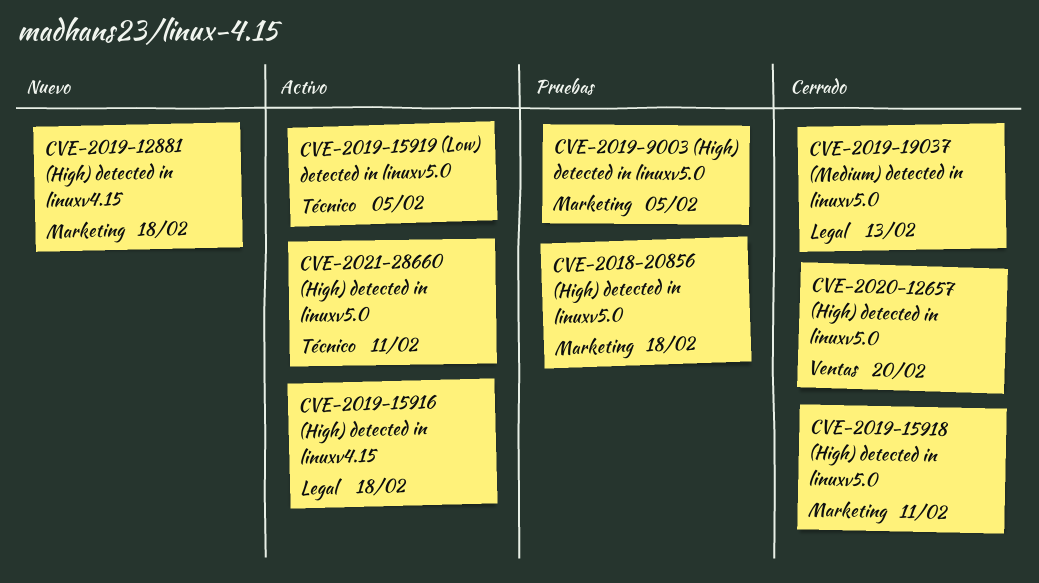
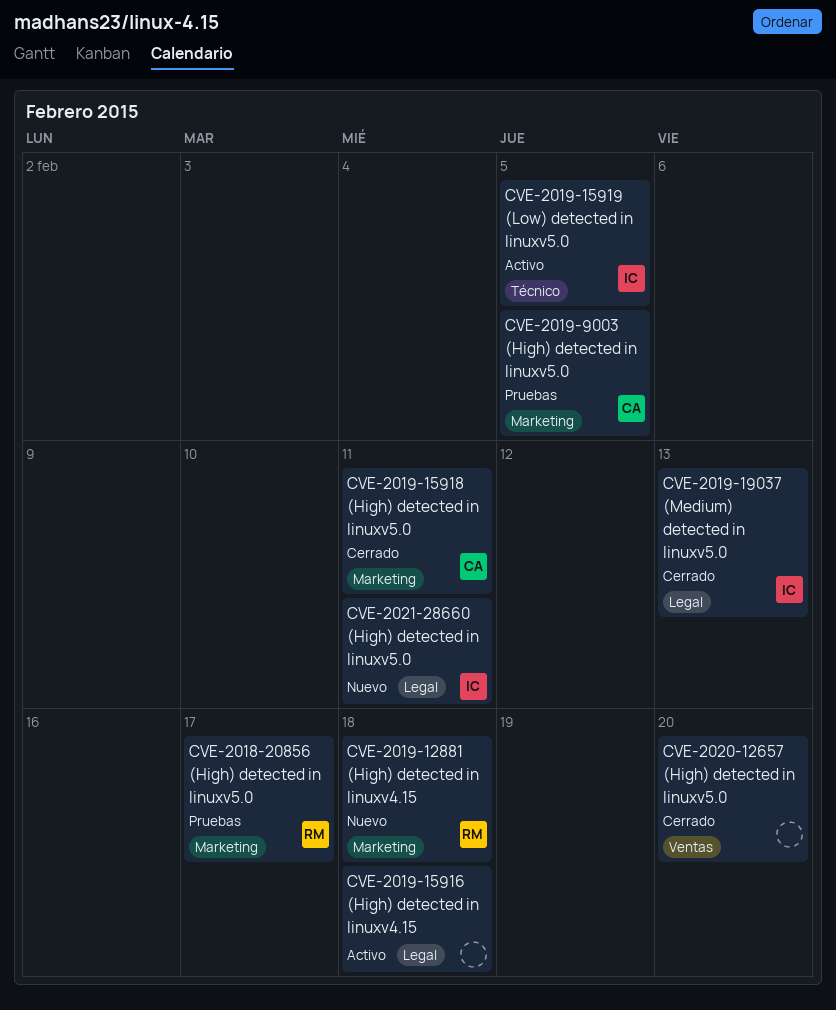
CVE-2018-20856 (High) detected in linuxv5.0, due: Feb 18 -> Feb 17
CVE-2021-28660 (High) detected in linuxv5.0, status: Activo -> Nuevo
CVE-2021-28660 (High) detected in linuxv5.0, label: Técnico -> Legal

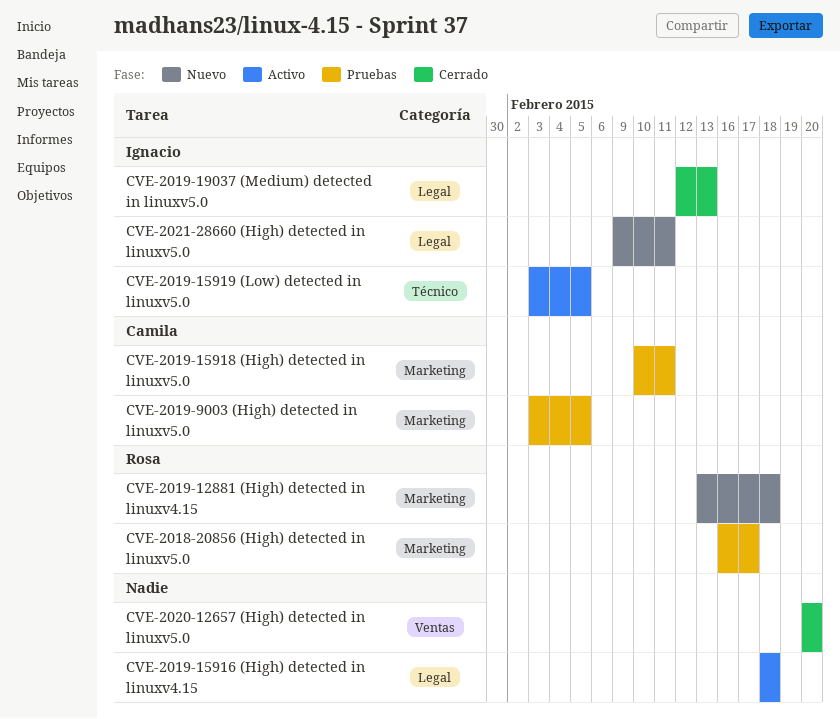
CVE-2019-15918 (High) detected in linuxv5.0, status: Cerrado -> Pruebas

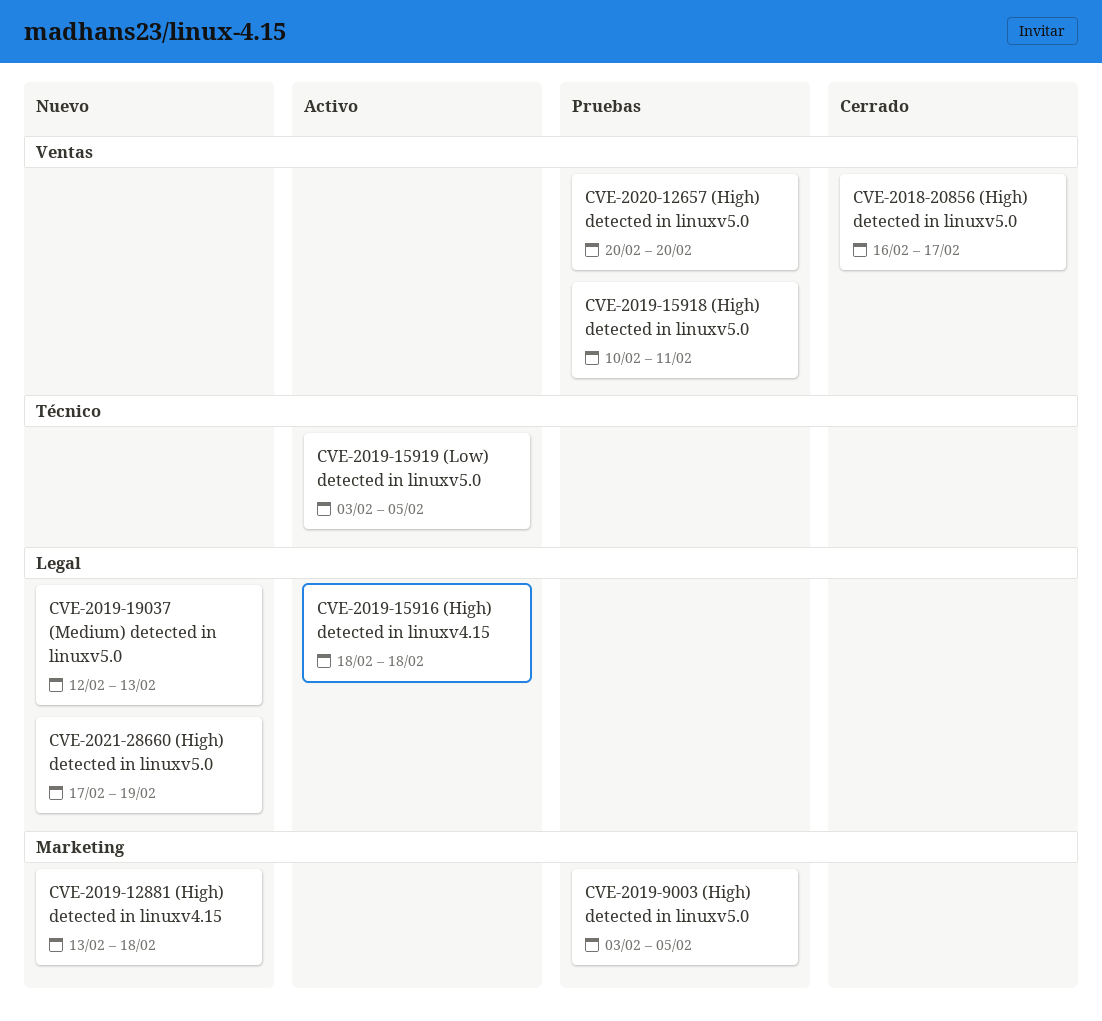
CVE-2018-20856 (High) detected in linuxv5.0, status: Pruebas -> Cerrado
CVE-2018-20856 (High) detected in linuxv5.0, label: Marketing -> Ventas
CVE-2019-15918 (High) detected in linuxv5.0, label: Marketing -> Ventas
CVE-2019-19037 (Medium) detected in linuxv5.0, status: Cerrado -> Nuevo
CVE-2020-12657 (High) detected in linuxv5.0, status: Cerrado -> Pruebas
CVE-2021-28660 (High) detected in linuxv5.0, start: Feb 9 -> Feb 17
CVE-2021-28660 (High) detected in linuxv5.0, due: Feb 11 -> Feb 19

